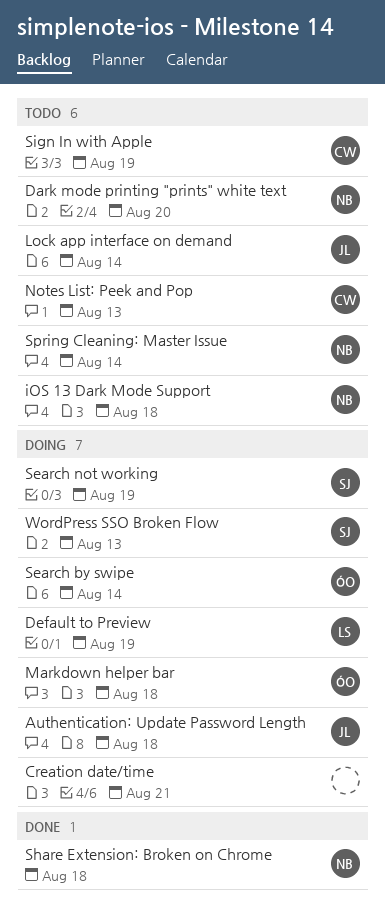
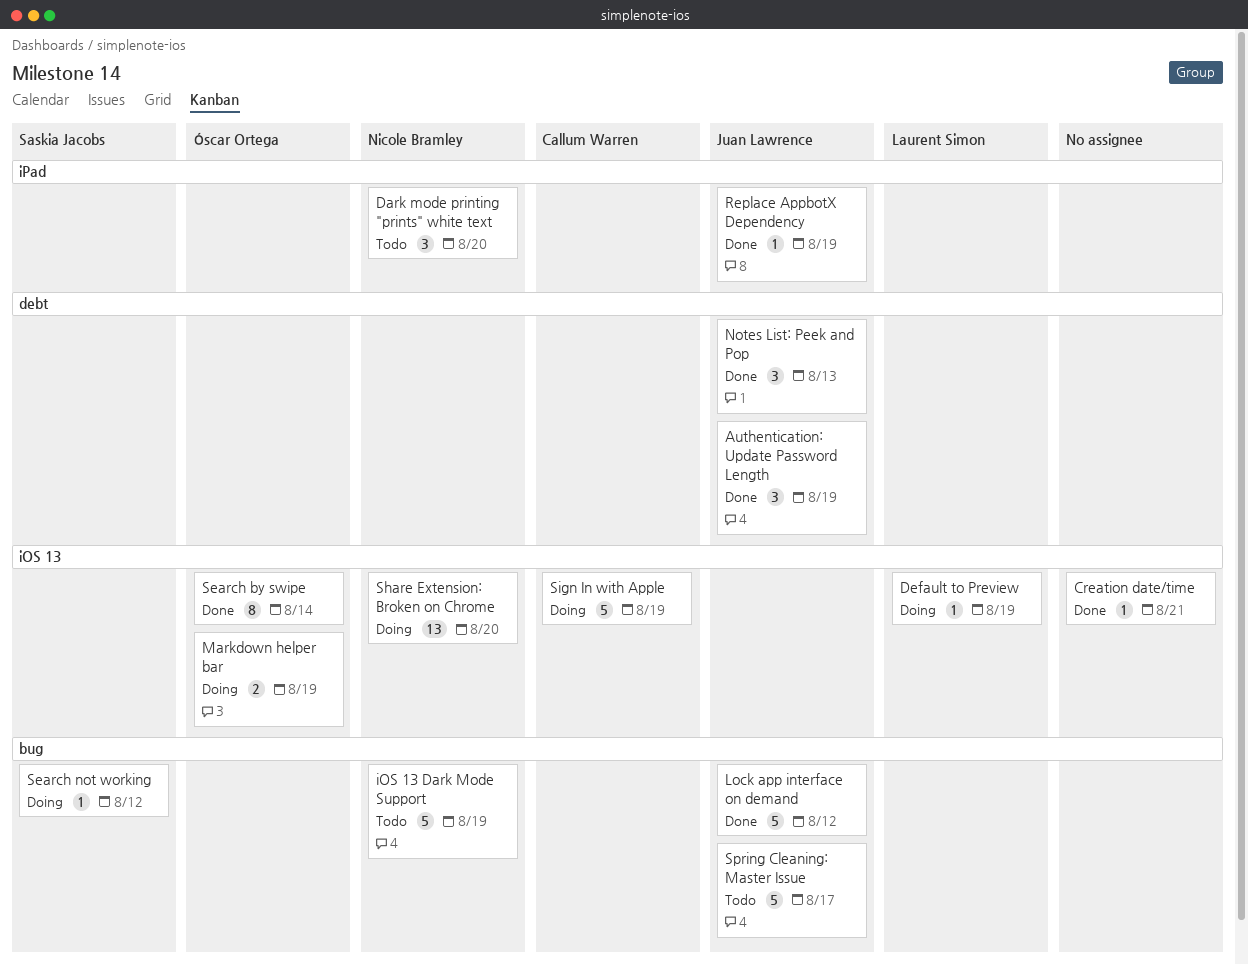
Authentication: Update Password Length, status: Doing -> Done
Authentication: Update Password Length, due: Aug 18 -> Aug 19
Creation date/time, status: Doing -> Done
iOS 13 Dark Mode Support, due: Aug 18 -> Aug 19
Lock app interface on demand, status: Todo -> Done
Lock app interface on demand, due: Aug 14 -> Aug 12
Markdown helper bar, due: Aug 18 -> Aug 19
Notes List: Peek and Pop, status: Todo -> Done
Notes List: Peek and Pop, owner: Callum Warren -> Juan Lawrence
Replace AppbotX Dependency: none -> present
Search by swipe, status: Doing -> Done
Search not working, due: Aug 19 -> Aug 12
Share Extension: Broken on Chrome, status: Done -> Doing
Share Extension: Broken on Chrome, due: Aug 18 -> Aug 20
Sign In with Apple, status: Todo -> Doing
Spring Cleaning: Master Issue, owner: Nicole Bramley -> Juan Lawrence
Spring Cleaning: Master Issue, due: Aug 14 -> Aug 17
WordPress SSO Broken Flow: present -> none

